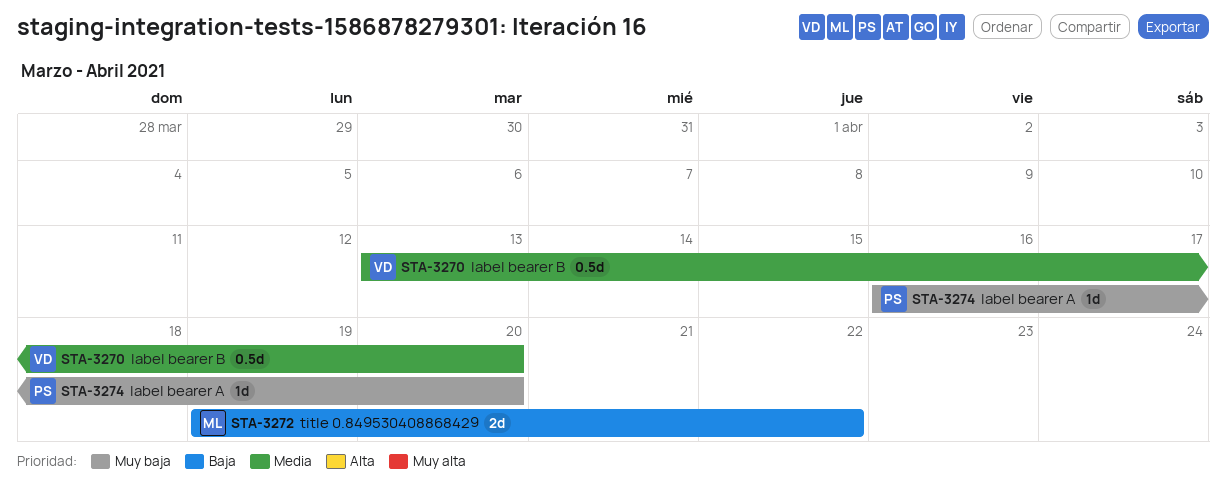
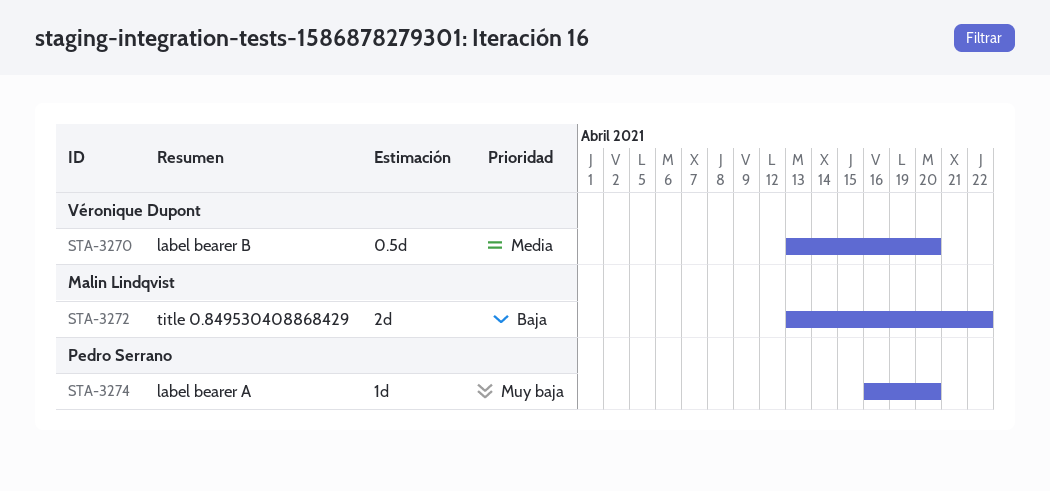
STA-3272, start: Apr 19 -> Apr 13

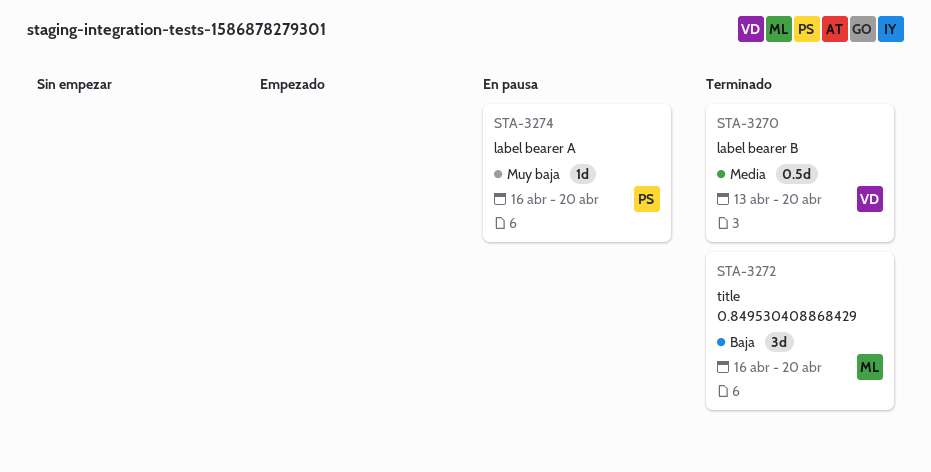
STA-3272, estimate: 2d -> 3d
STA-3272, start: Apr 13 -> Apr 16
STA-3272, due: Apr 22 -> Apr 20

